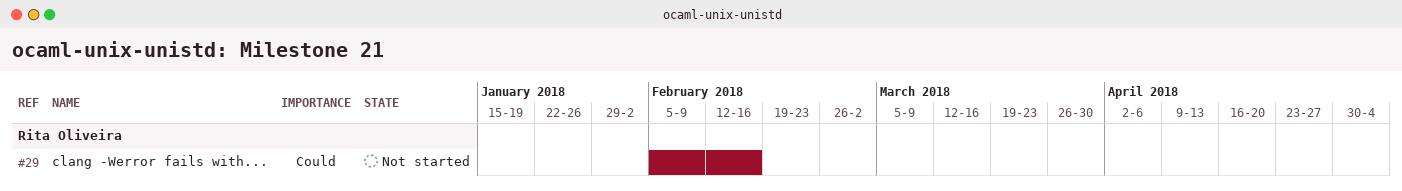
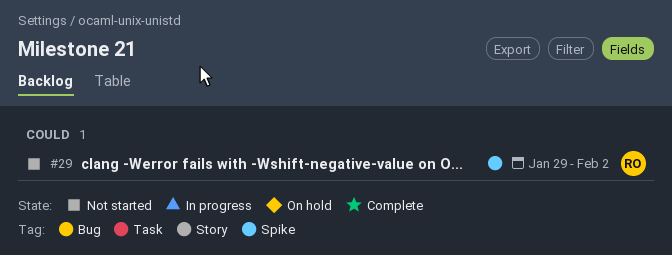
#29, start: Feb 5 -> Jan 29
#29, due: Feb 16 -> Feb 2

